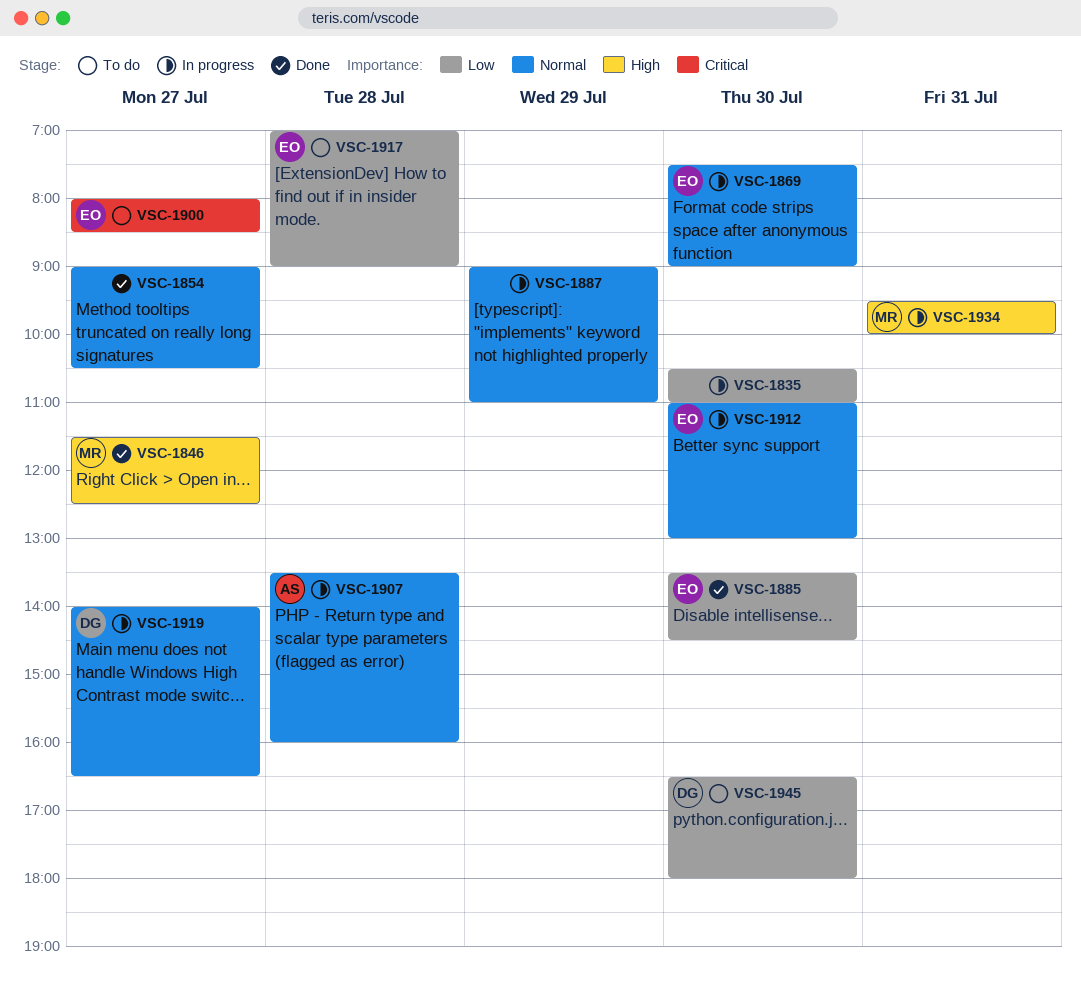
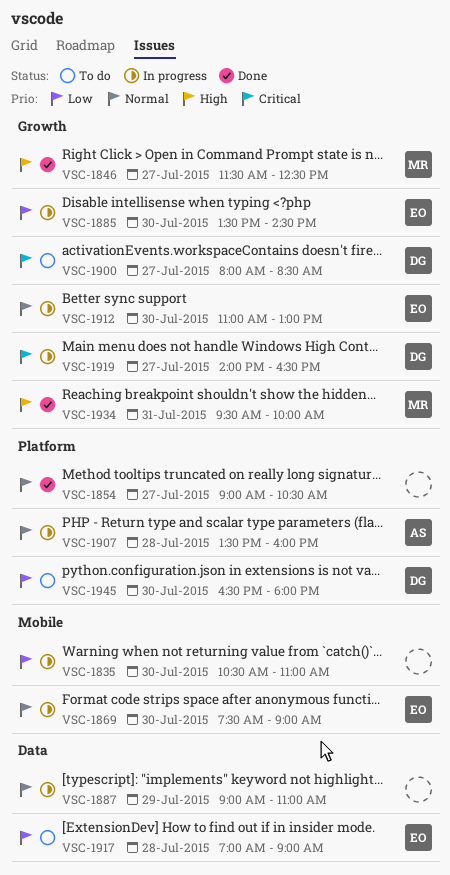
VSC-1885, status: Done -> In progress
VSC-1900, owner: EO -> DG
VSC-1919, priority: Normal -> Critical
VSC-1934, status: In progress -> Done

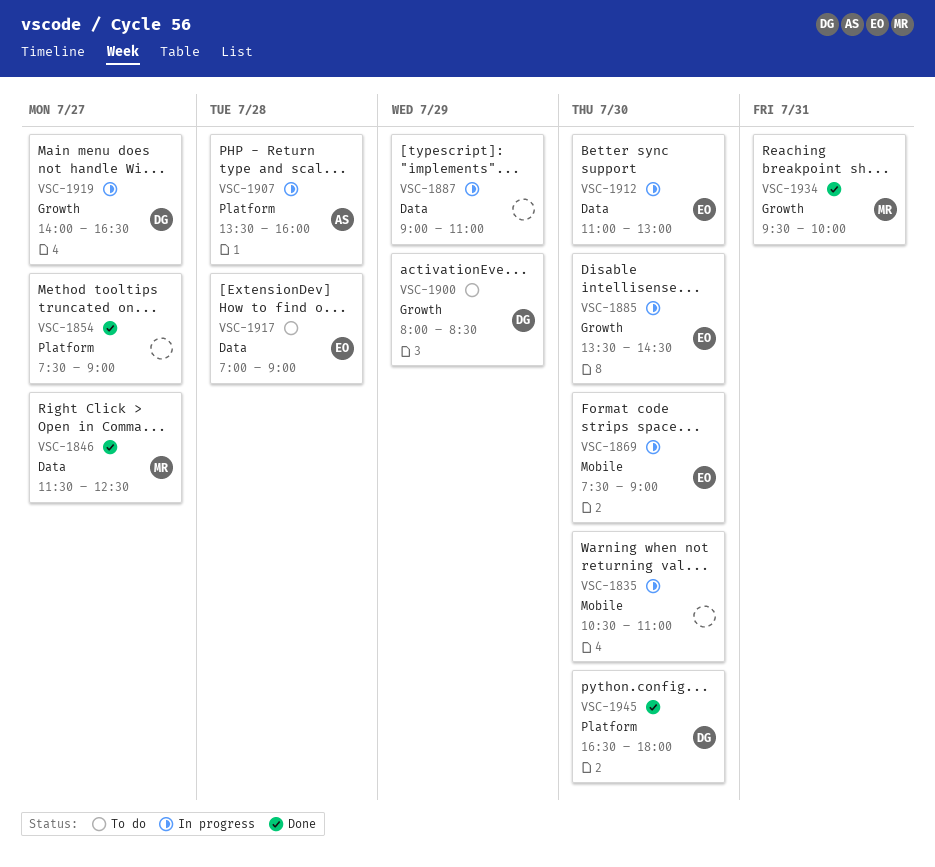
VSC-1846, label: Growth -> Data
VSC-1854, begins: 09:00 -> 07:30
VSC-1854, ends: 10:30 -> 09:00
VSC-1900, day: Jul 27 -> Jul 29
VSC-1912, label: Growth -> Data
VSC-1945, status: To do -> Done

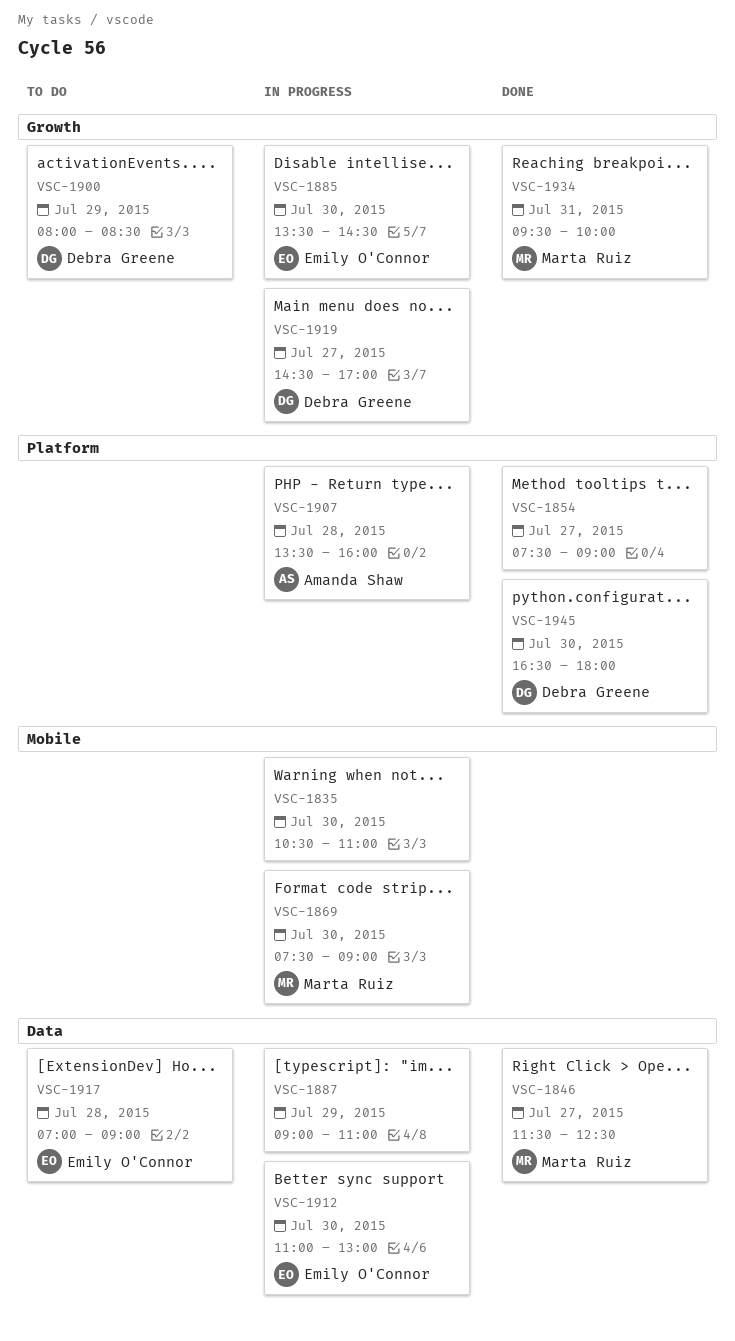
VSC-1869, owner: Emily O'Connor -> Marta Ruiz
VSC-1919, begins: 14:00 -> 14:30
VSC-1919, ends: 16:30 -> 17:00

